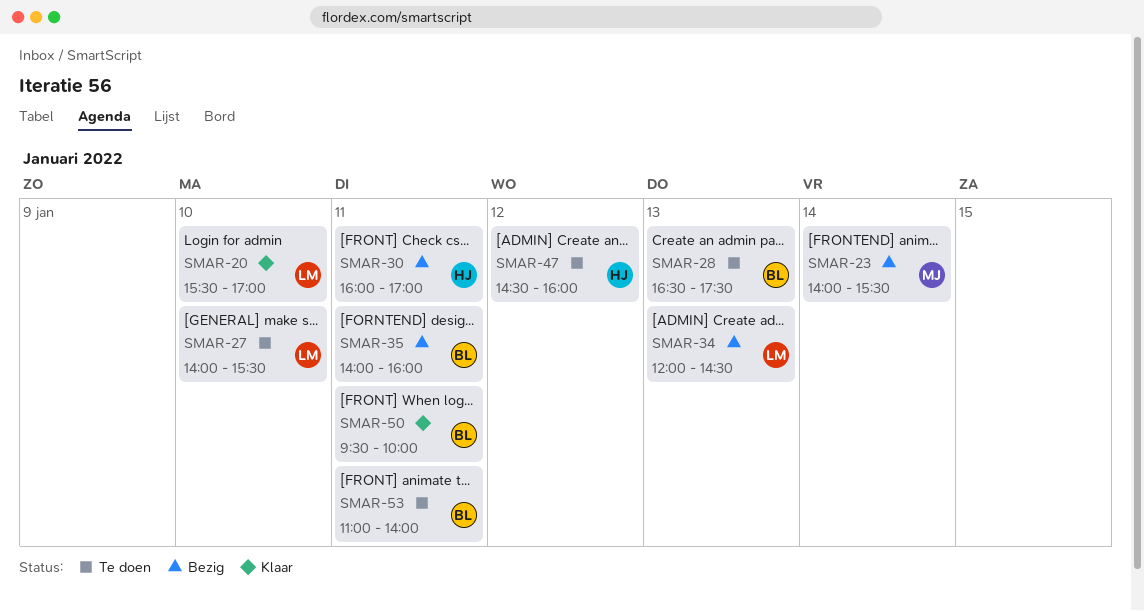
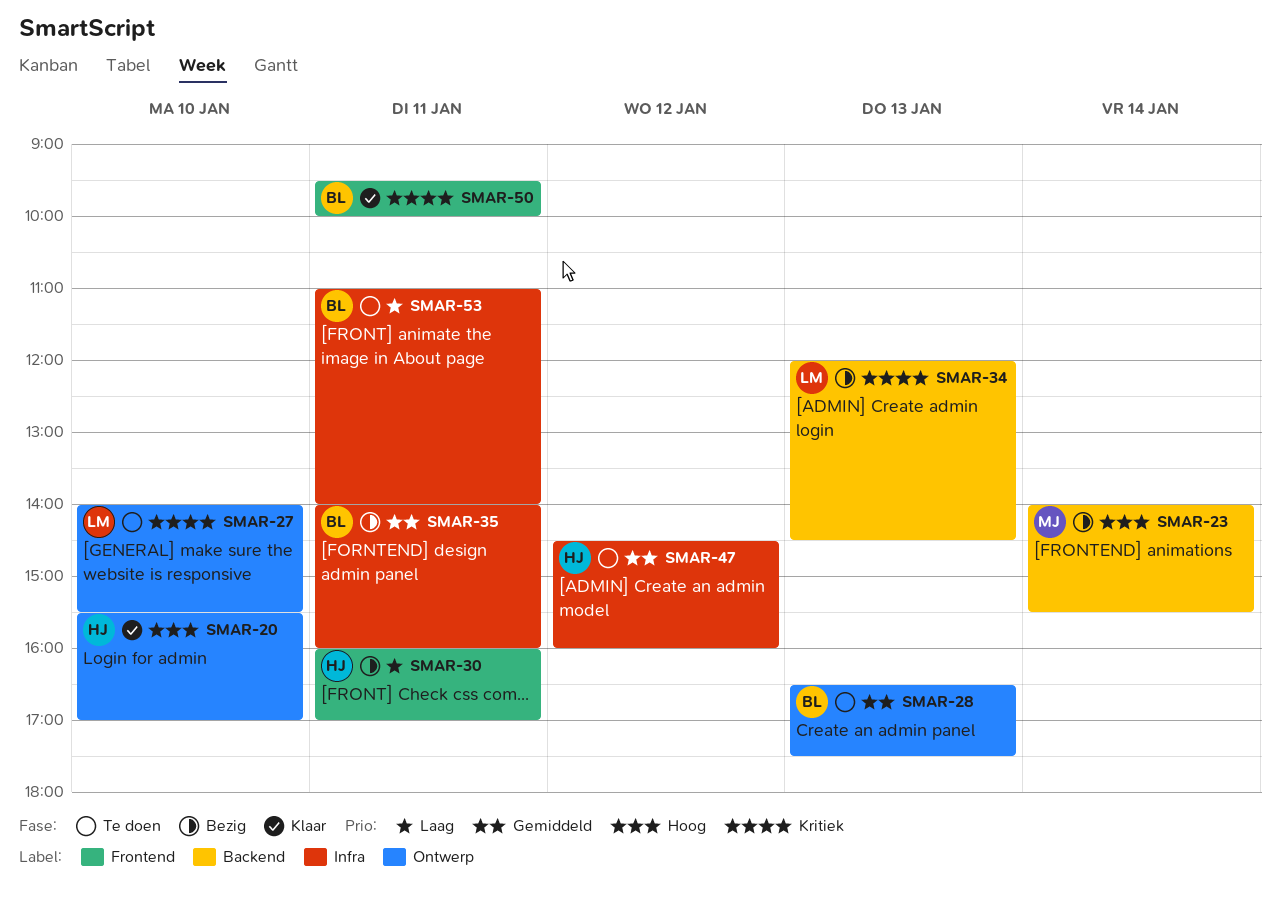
SMAR-20, owner: LM -> HJ

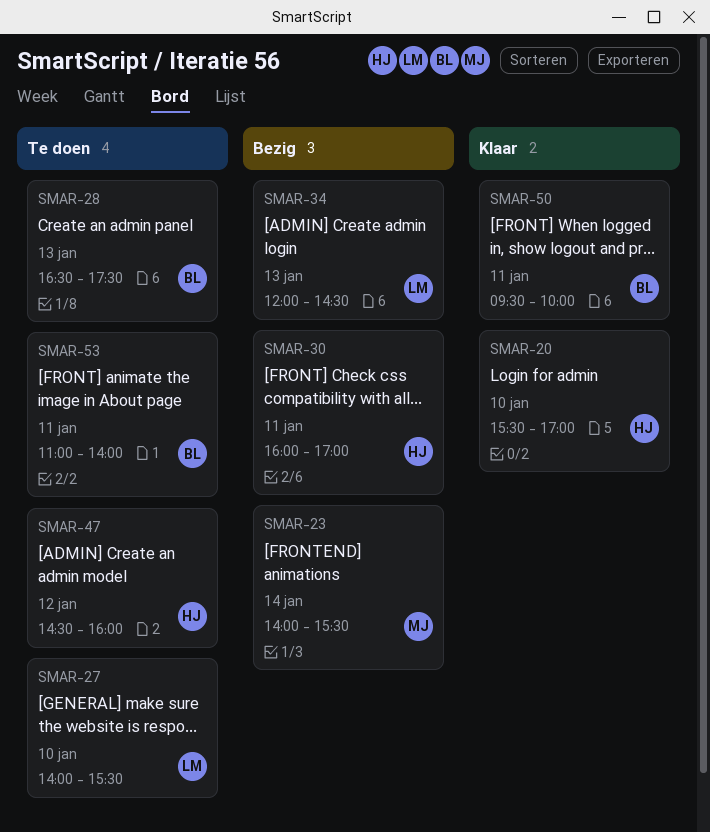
SMAR-35: present -> none

